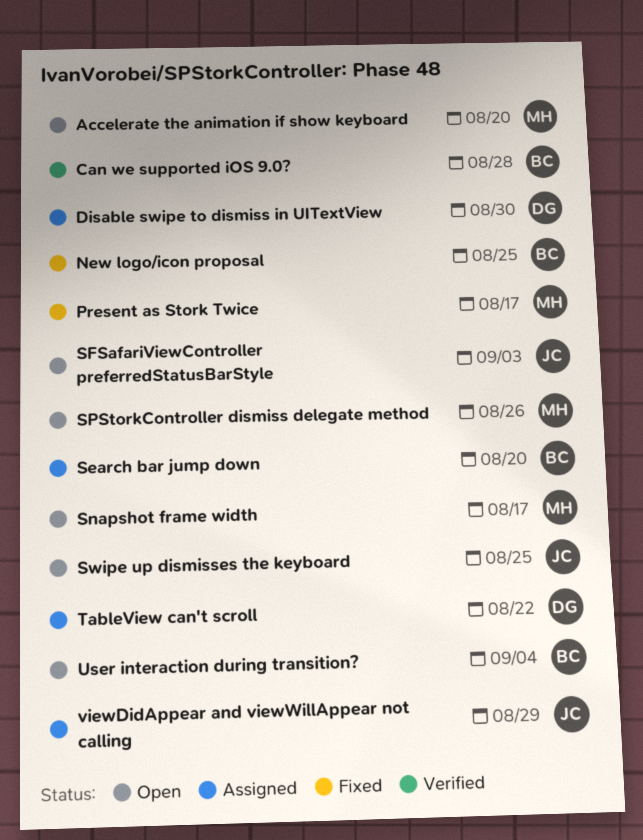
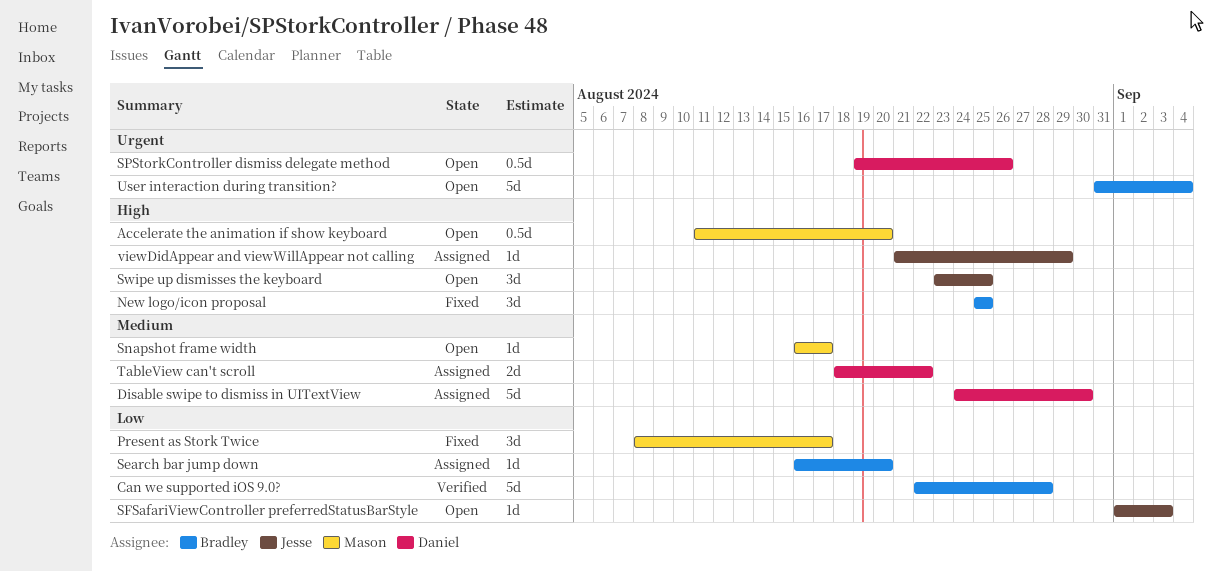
SPStorkController dismiss delegate method, owner: Mason -> Daniel

